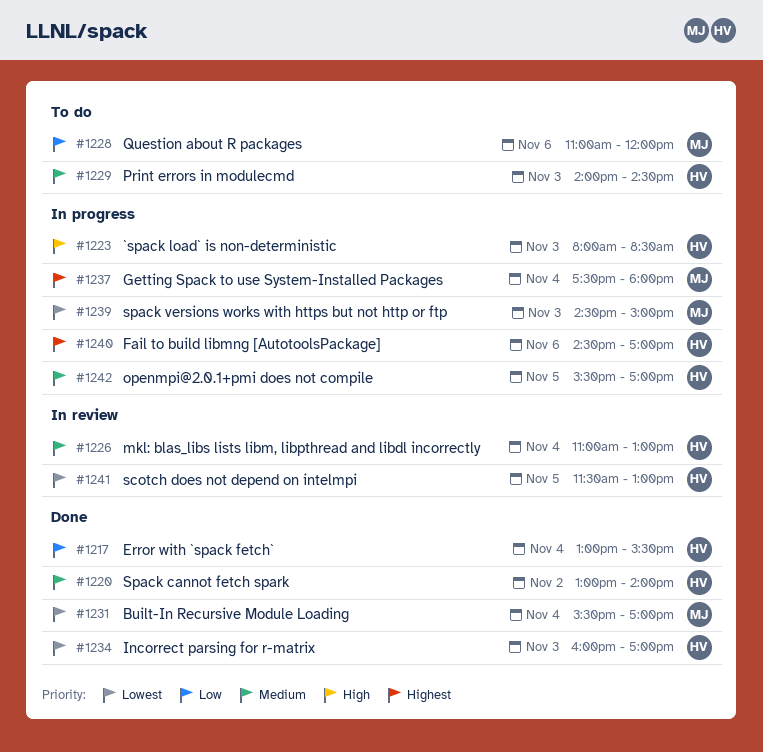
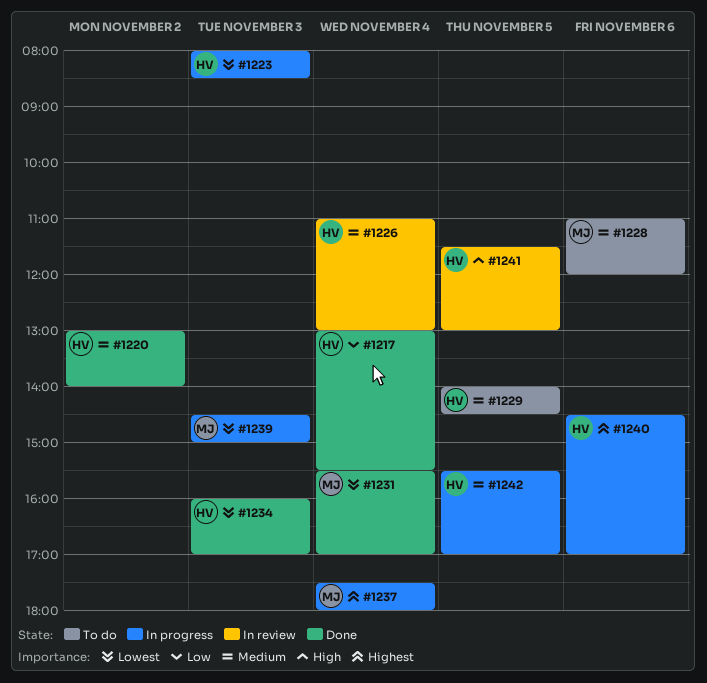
#1223, priority: High -> Lowest
#1228, priority: Low -> Medium
#1229, day: Nov 3 -> Nov 5
#1241, priority: Lowest -> High

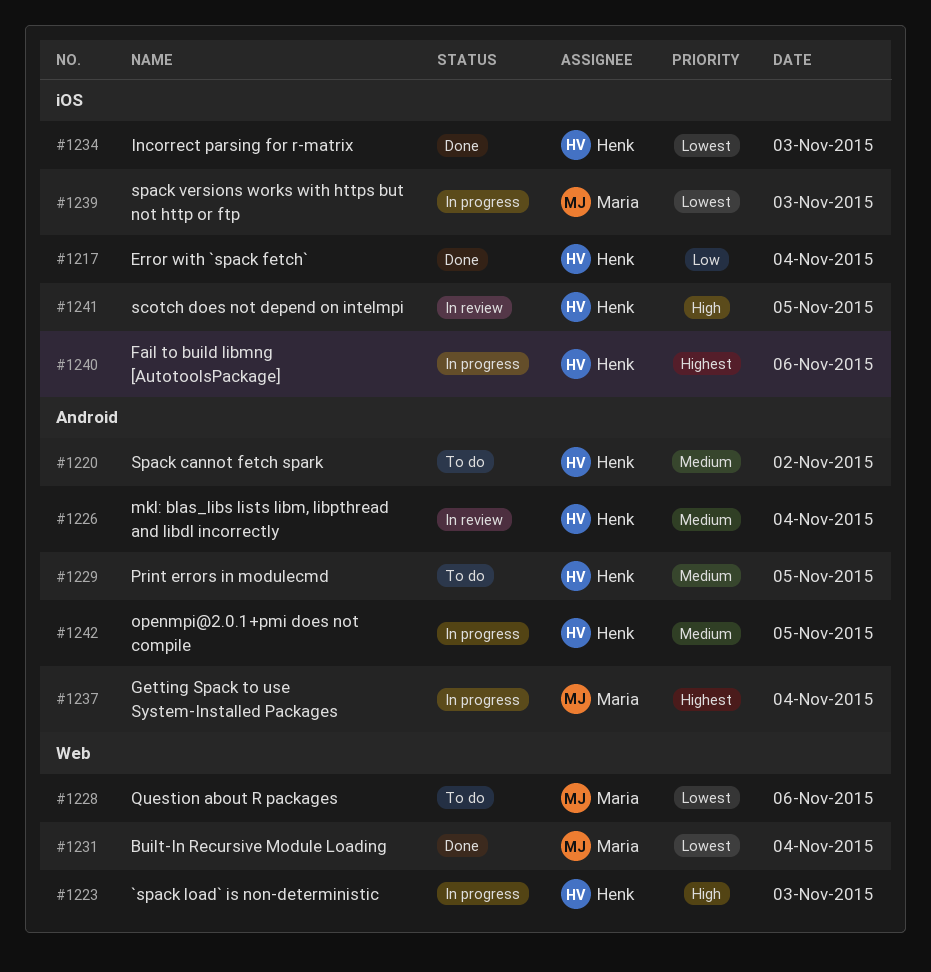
#1220, status: Done -> To do
#1223, priority: Lowest -> High
#1228, priority: Medium -> Lowest

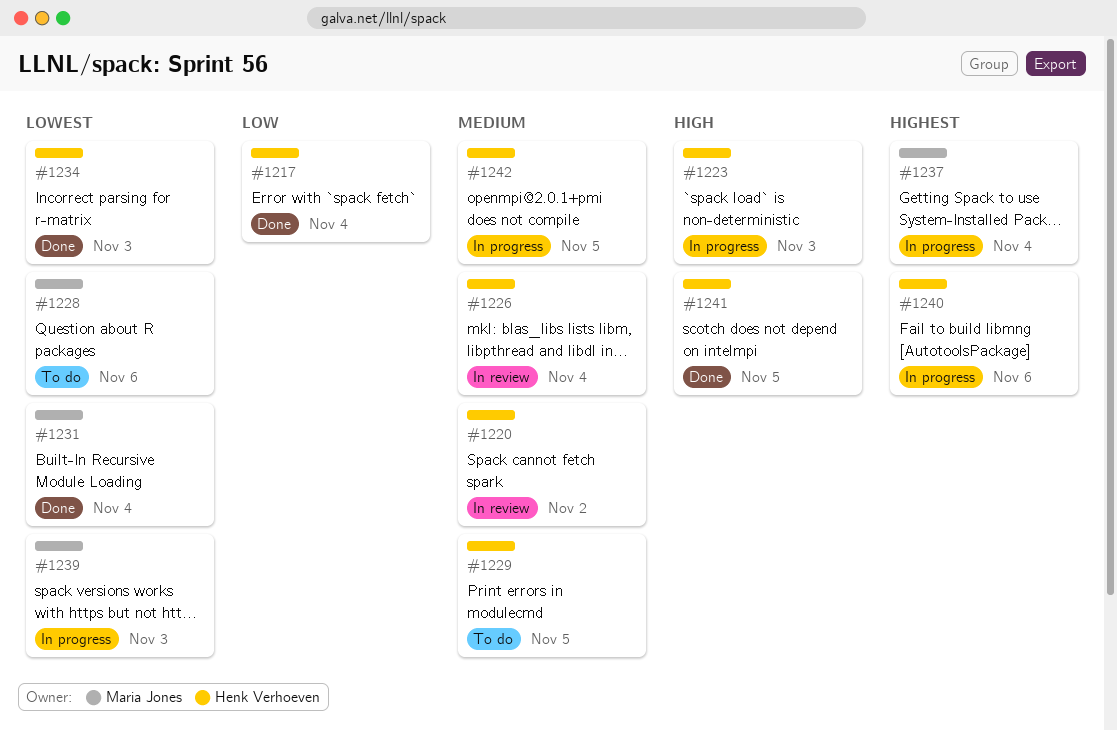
#1220, status: To do -> In review
#1241, status: In review -> Done

